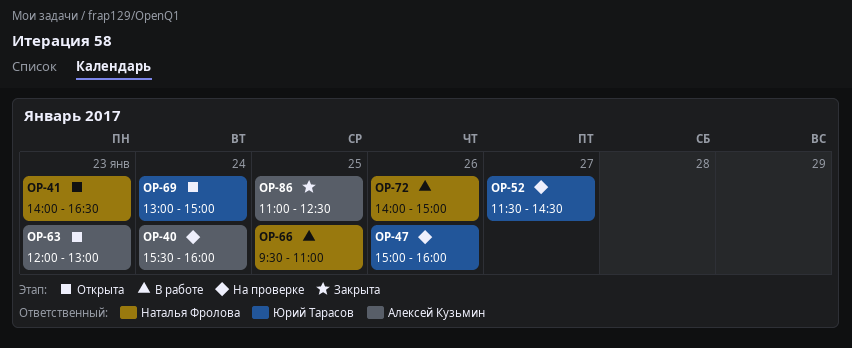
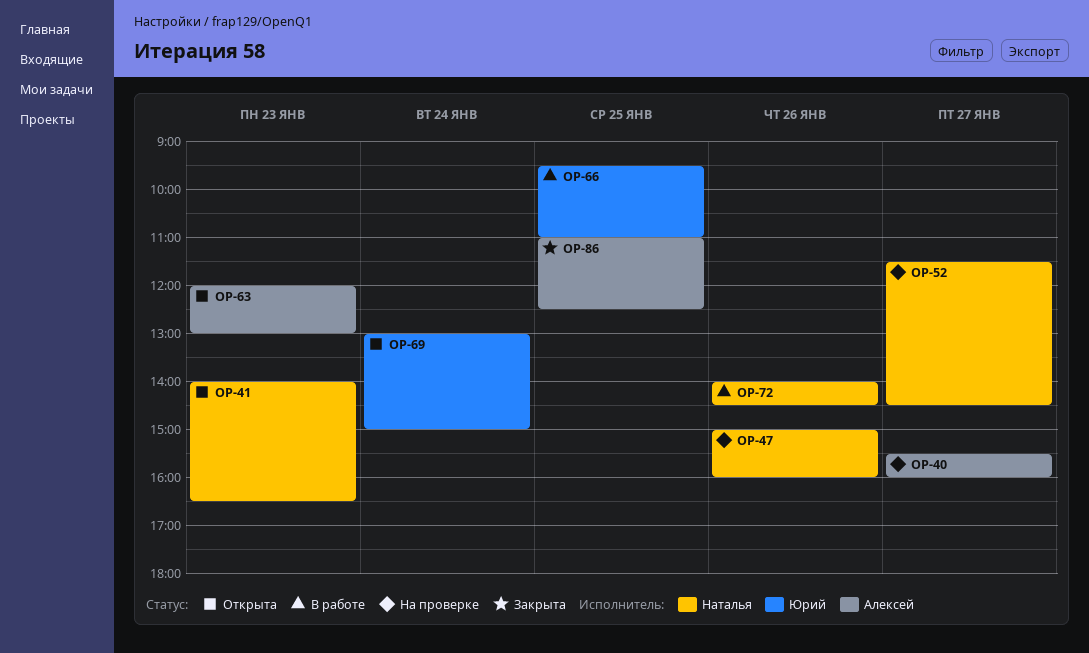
OP-40, day: Jan 24 -> Jan 27
OP-47, owner: Юрий Тарасов -> Наталья Фролова
OP-52, owner: Юрий Тарасов -> Наталья Фролова
OP-66, owner: Наталья Фролова -> Юрий Тарасов
OP-72, ends: 15:00 -> 14:30

